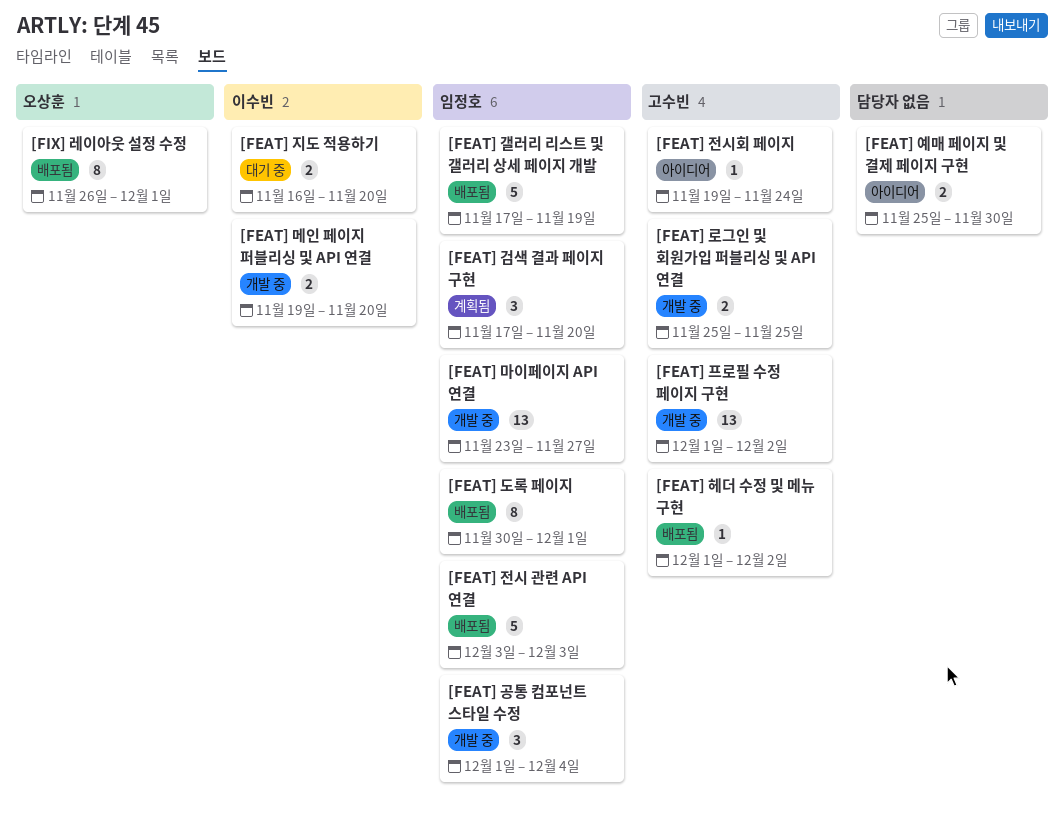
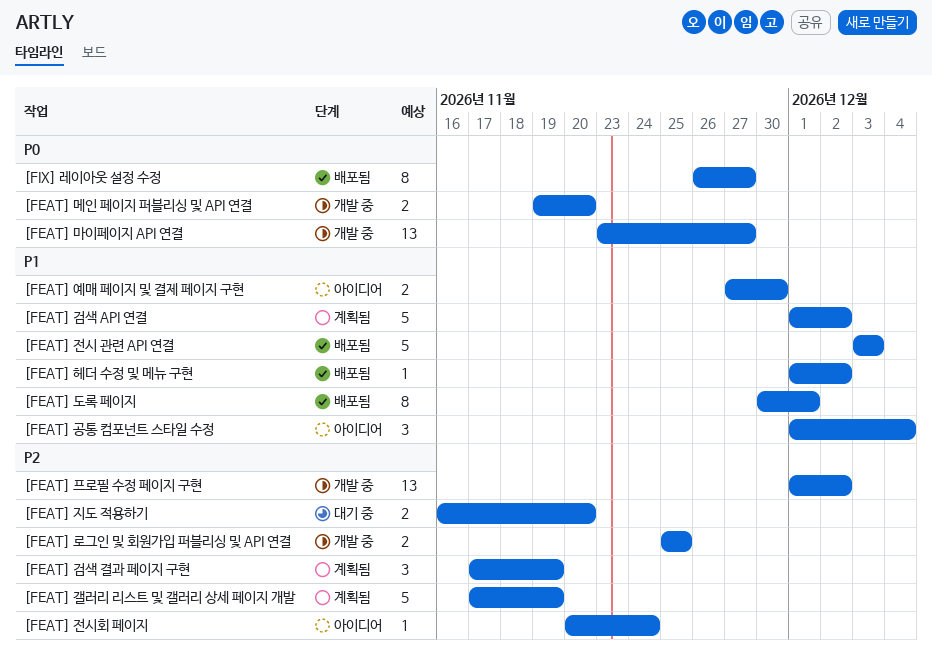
[FEAT] 갤러리 리스트 및 갤러리 상세 페이지 개발, status: 배포됨 -> 계획됨
[FEAT] 검색 API 연결: none -> present
[FEAT] 검색 결과 페이지 구현, due: Nov 20 -> Nov 19
[FEAT] 공통 컴포넌트 스타일 수정, status: 개발 중 -> 아이디어
[FEAT] 예매 페이지 및 결제 페이지 구현, start: Nov 25 -> Nov 27
[FEAT] 전시회 페이지, start: Nov 19 -> Nov 20
[FIX] 레이아웃 설정 수정, due: Dec 1 -> Nov 27

